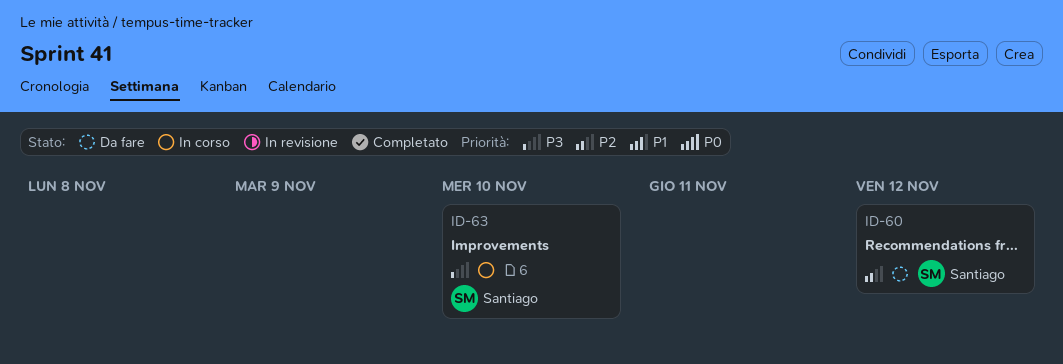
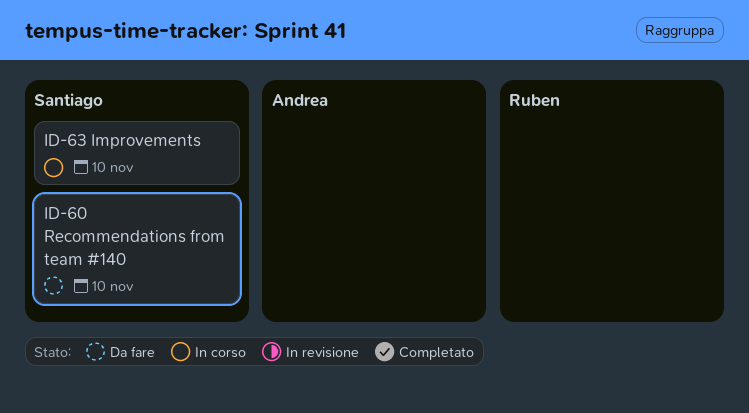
ID-60, due: Nov 12 -> Nov 10

